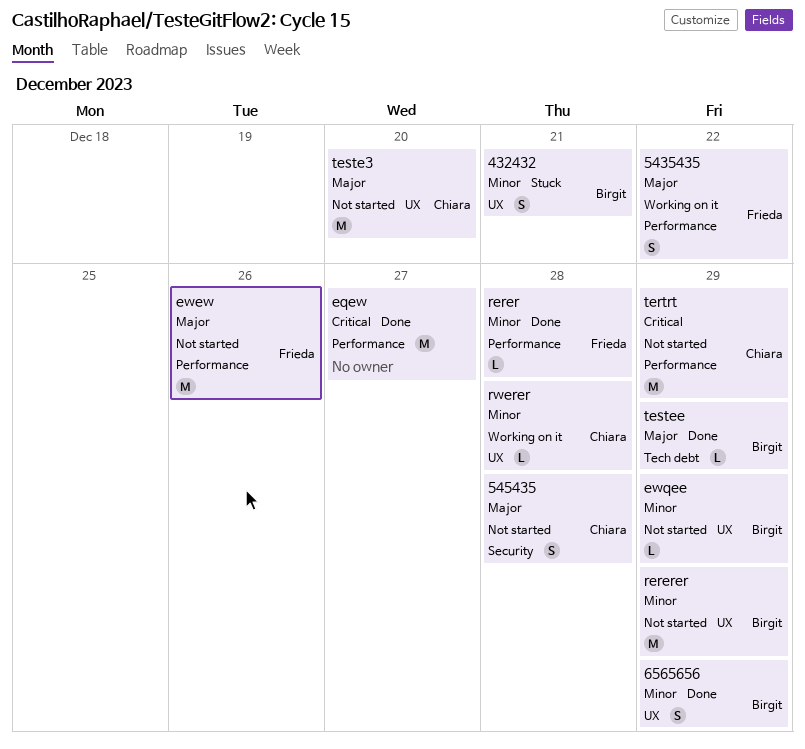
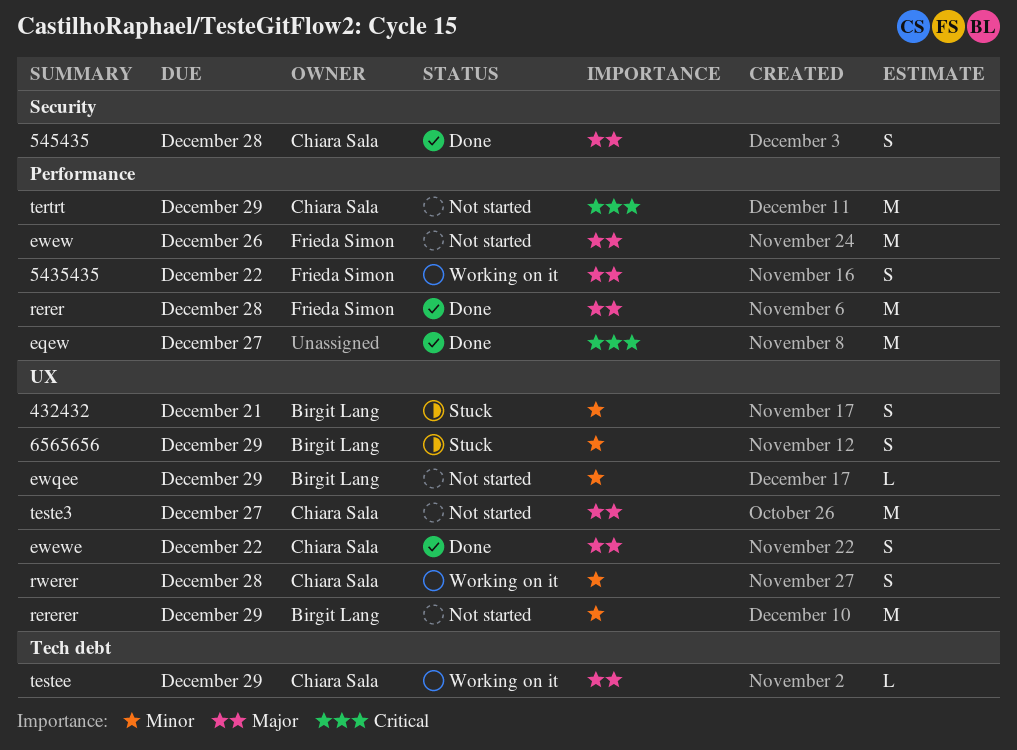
545435, status: Not started -> Done
6565656, status: Done -> Stuck
ewewe: none -> present
rerer, priority: Minor -> Major
rerer, estimate: L -> M
rwerer, estimate: L -> S
teste3, due: Dec 20 -> Dec 27
testee, status: Done -> Working on it
testee, owner: Birgit Lang -> Chiara Sala

